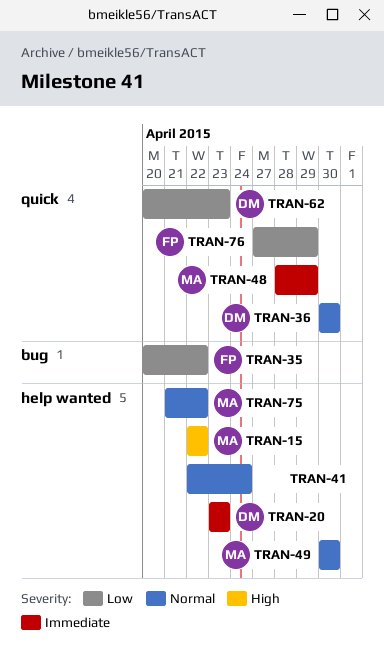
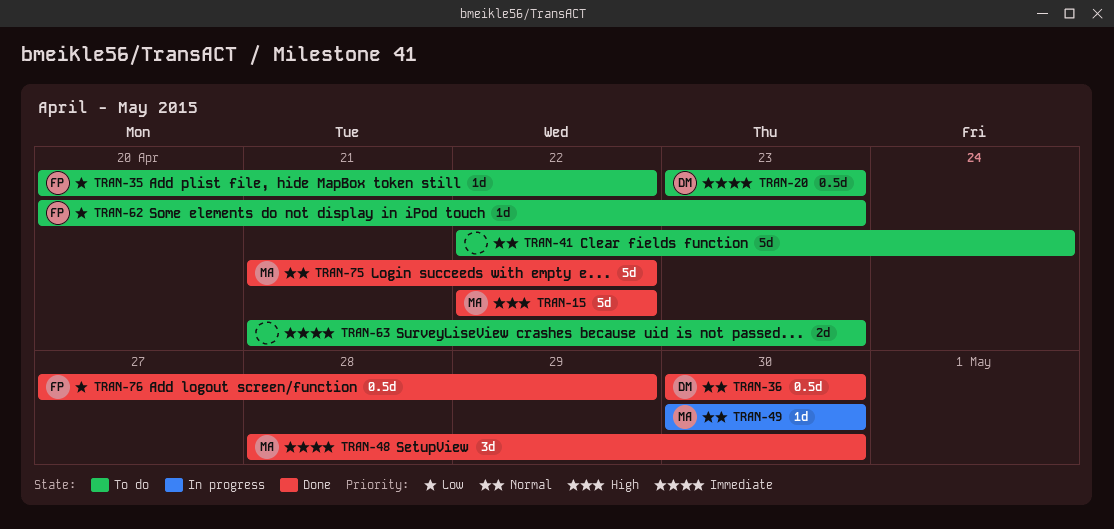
TRAN-48, due: Apr 29 -> Apr 30
TRAN-62, owner: DM -> FP
TRAN-63: none -> present

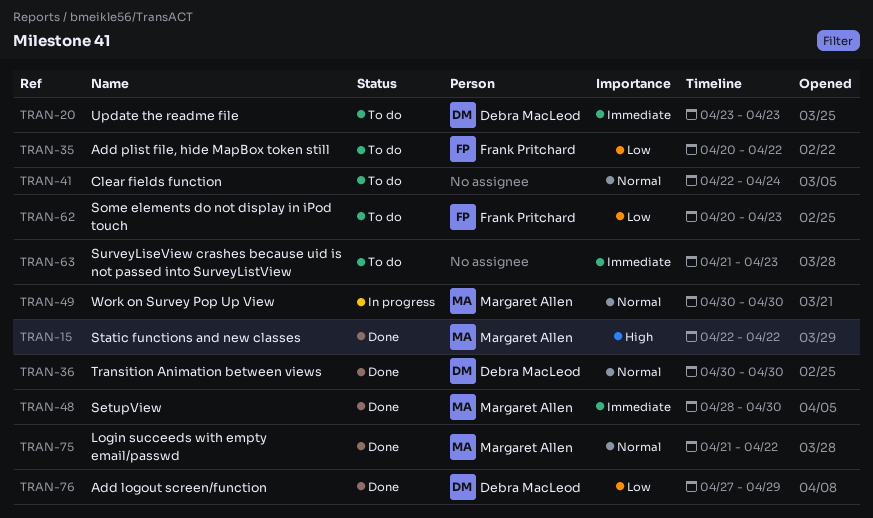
TRAN-76, owner: Frank Pritchard -> Debra MacLeod

